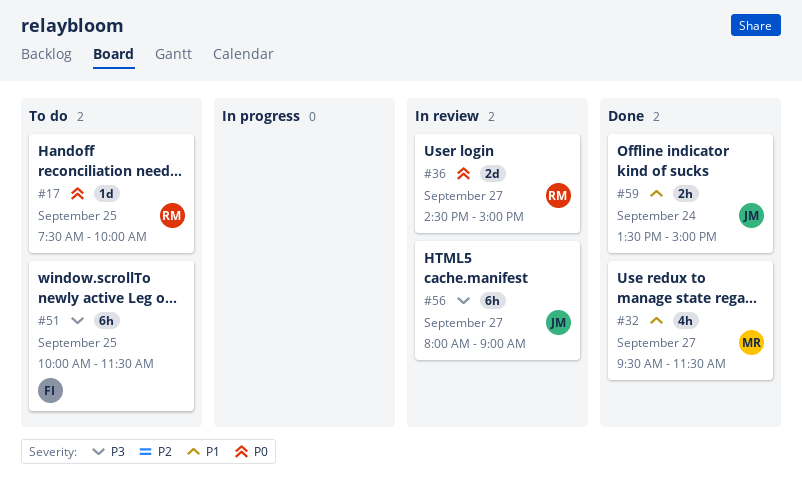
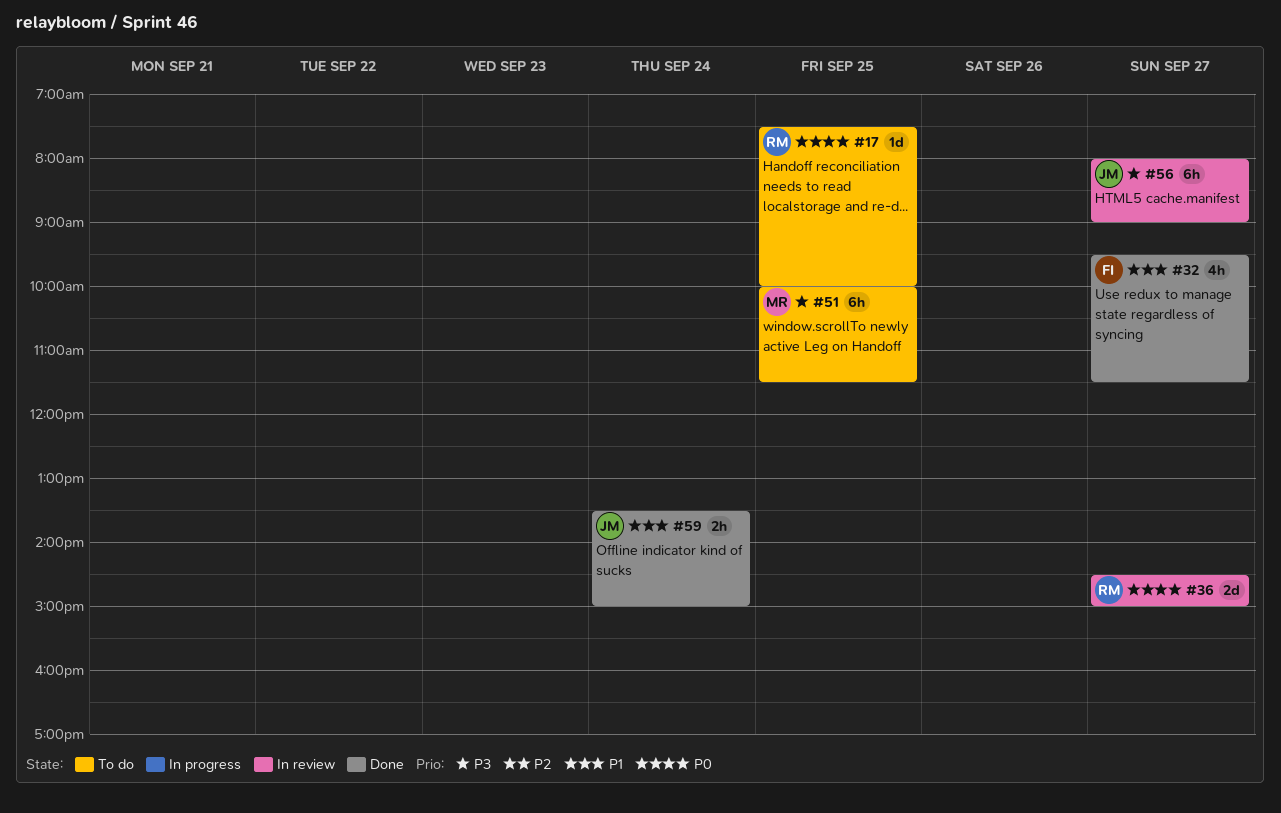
#32, owner: MR -> FI
#51, owner: FI -> MR

